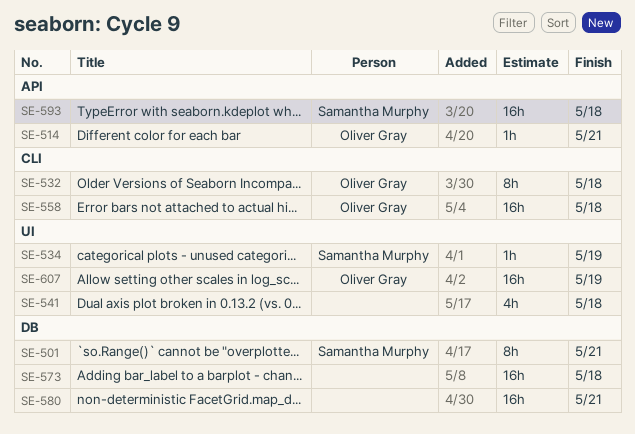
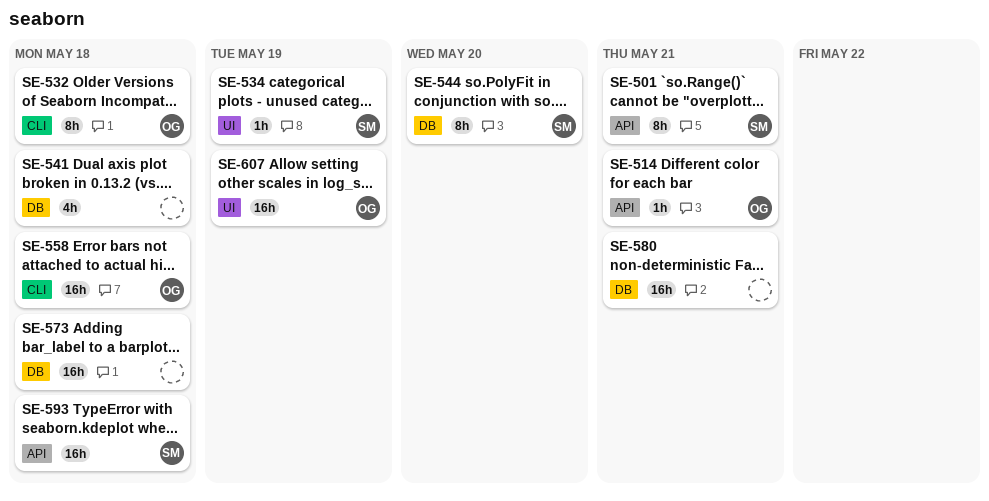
SE-501, label: DB -> API
SE-541, label: UI -> DB
SE-544: none -> present

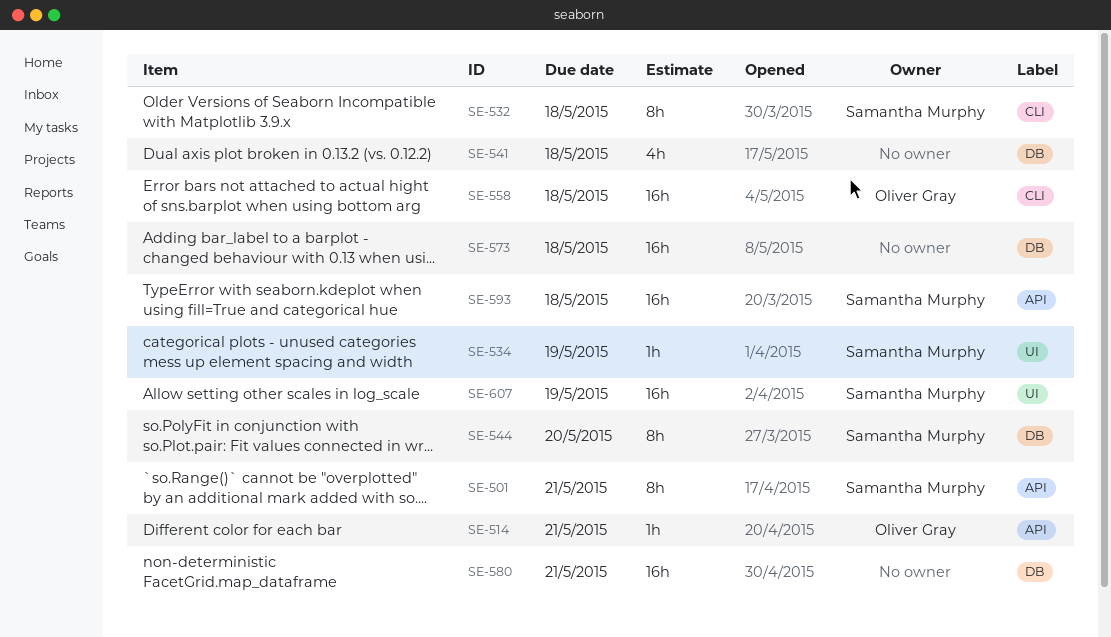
SE-532, owner: Oliver Gray -> Samantha Murphy
SE-607, owner: Oliver Gray -> Samantha Murphy

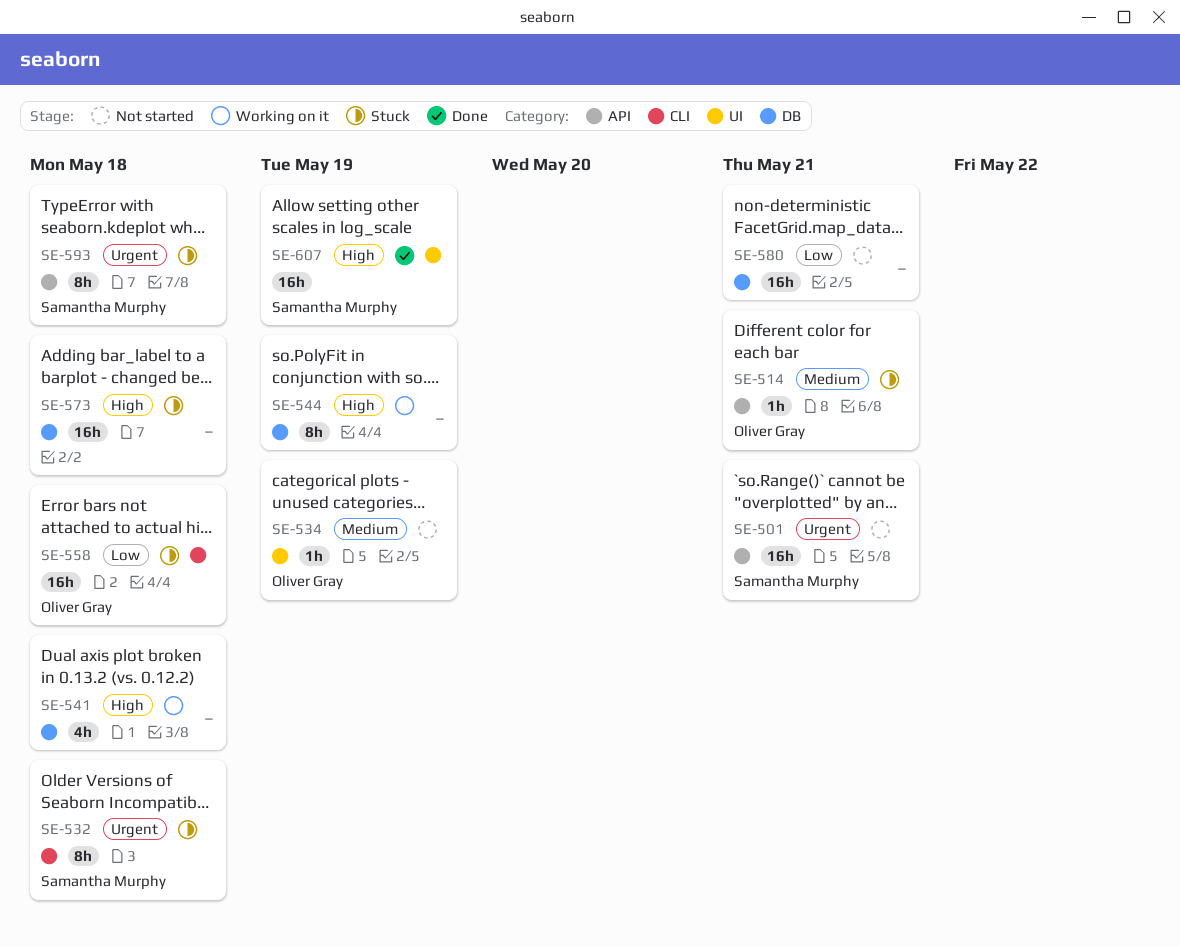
SE-501, estimate: 8h -> 16h
SE-534, owner: Samantha Murphy -> Oliver Gray
SE-544, owner: Samantha Murphy -> none
SE-544, due: May 20 -> May 19
SE-593, estimate: 16h -> 8h

